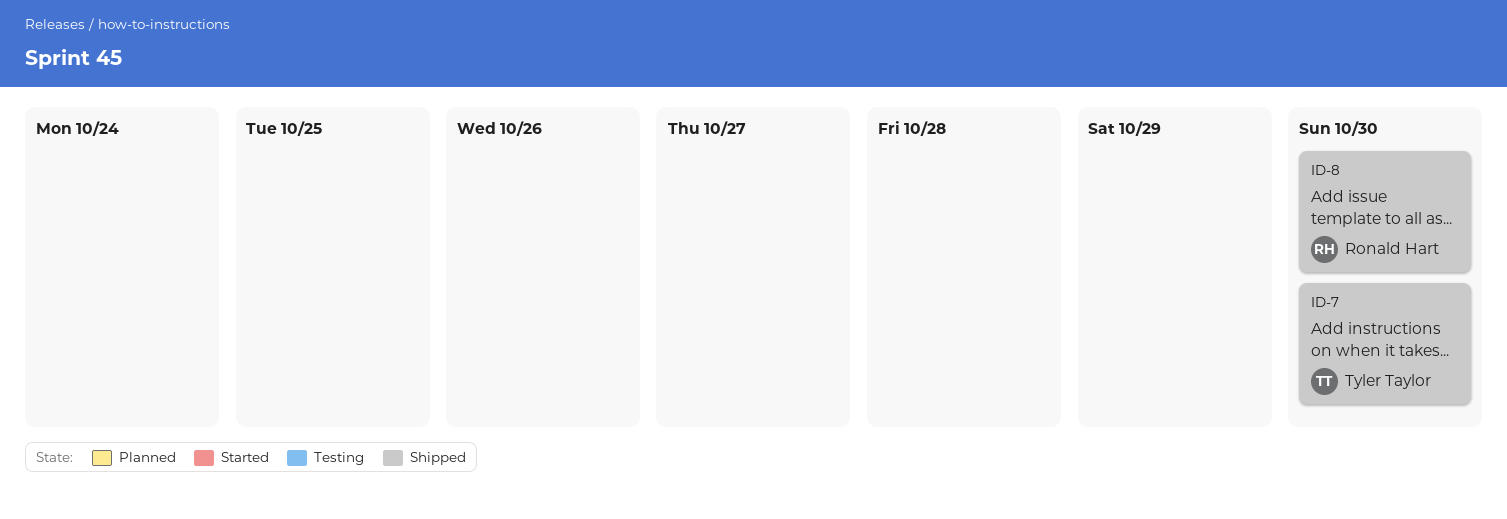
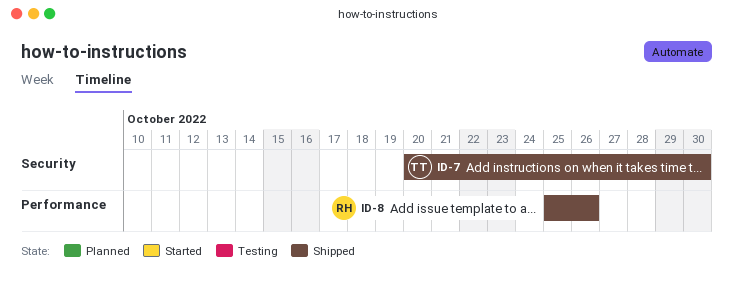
ID-8, due: Oct 30 -> Oct 26

